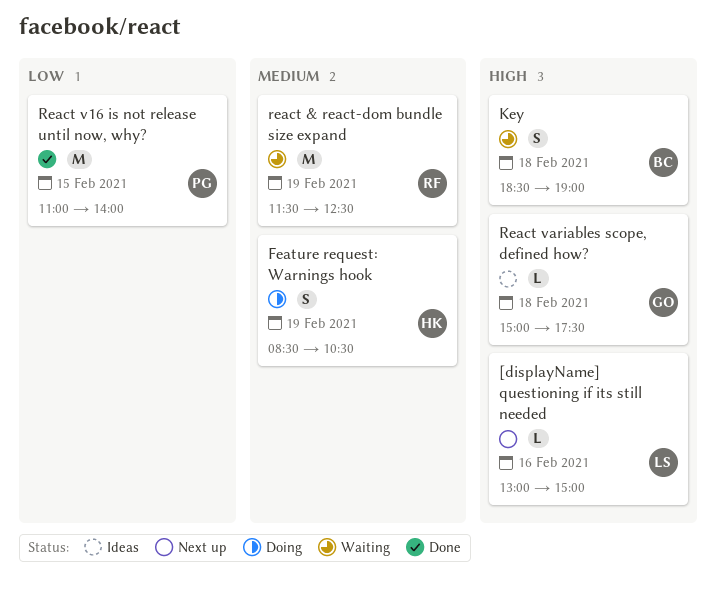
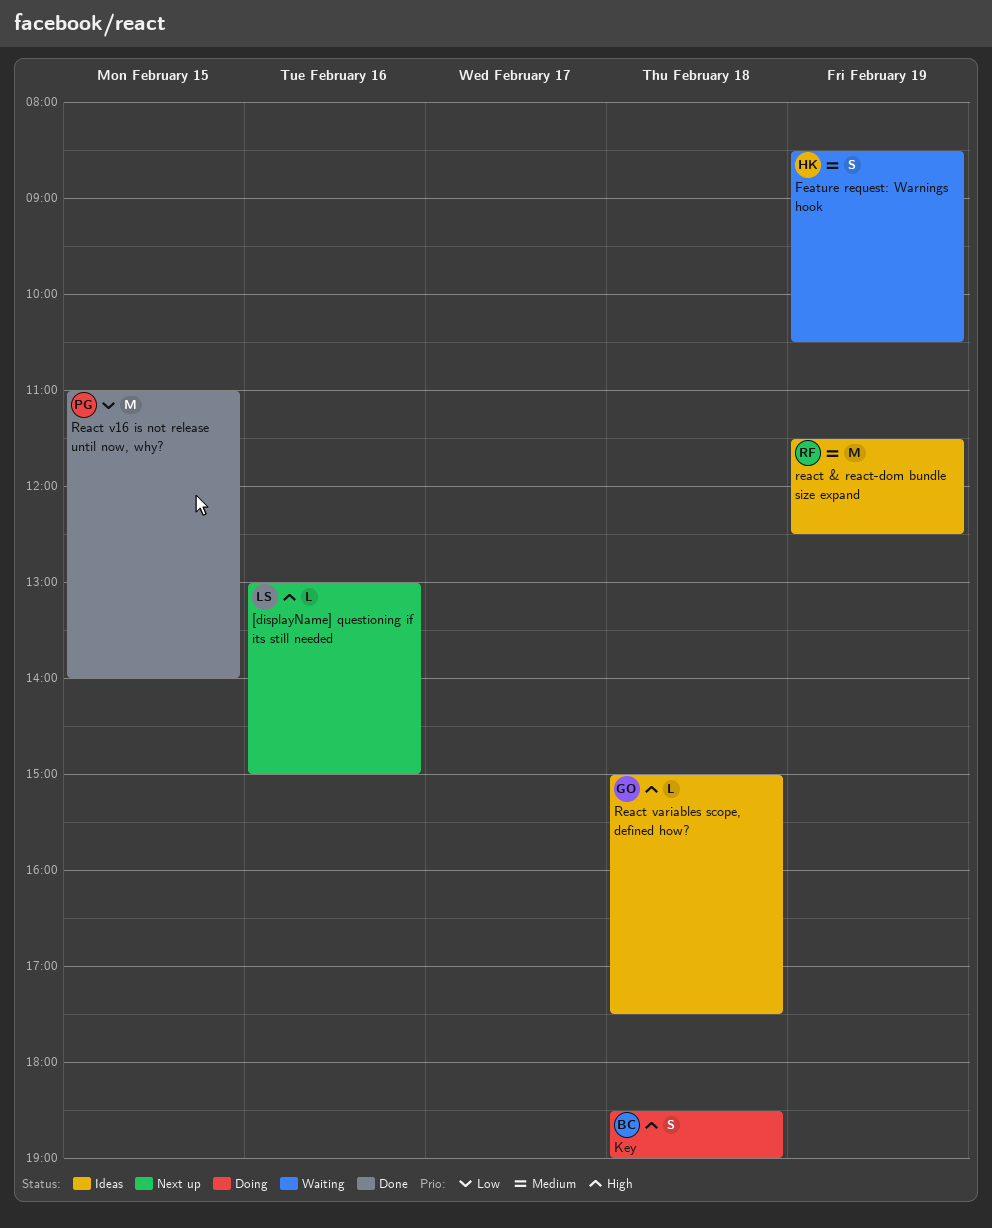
Feature request: Warnings hook, status: Doing -> Waiting
Key, status: Waiting -> Doing
react & react-dom bundle size expand, status: Waiting -> Ideas

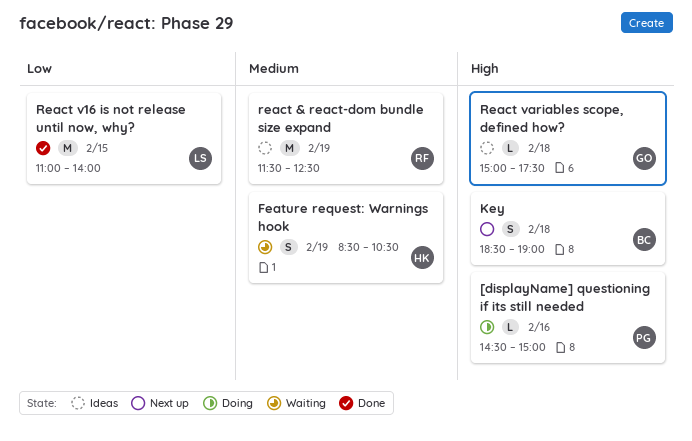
[displayName] questioning if its still needed, status: Next up -> Doing
[displayName] questioning if its still needed, owner: LS -> PG
[displayName] questioning if its still needed, begins: 13:00 -> 14:30
Key, status: Doing -> Next up
React v16 is not release until now, why?, owner: PG -> LS

